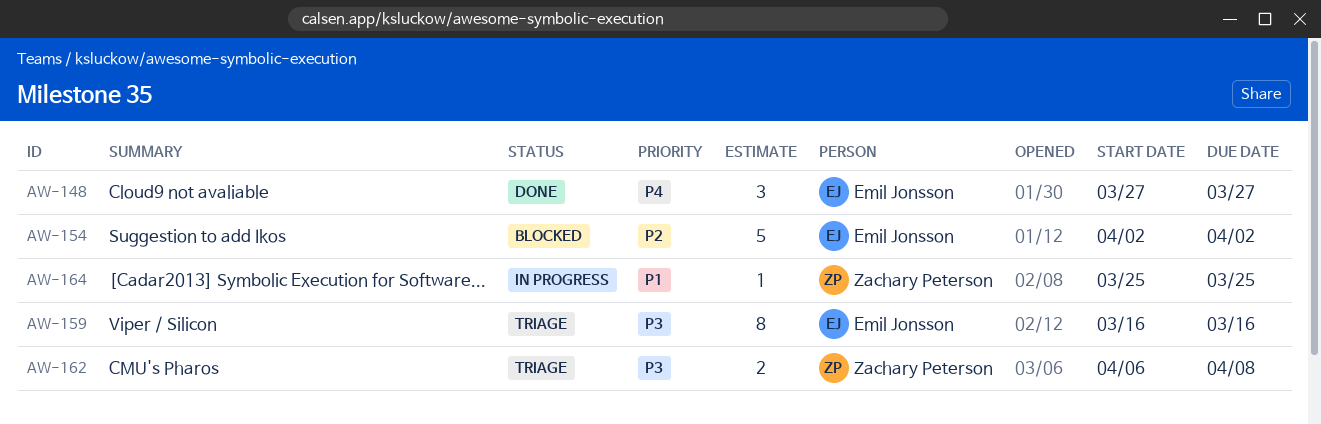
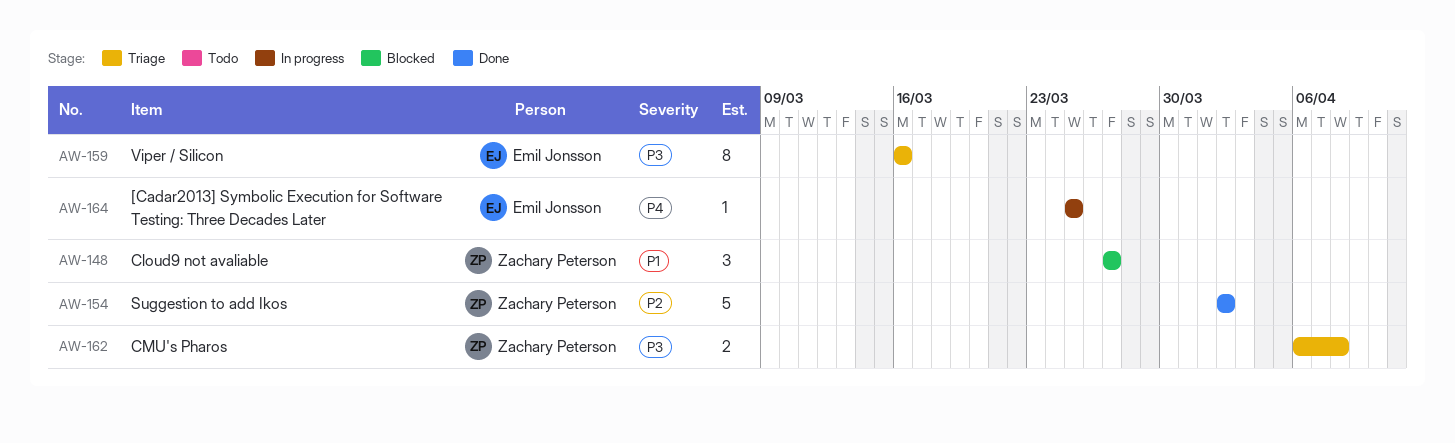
AW-148, status: Done -> Blocked
AW-148, owner: Emil Jonsson -> Zachary Peterson
AW-148, priority: P4 -> P1
AW-154, status: Blocked -> Done
AW-154, owner: Emil Jonsson -> Zachary Peterson
AW-164, owner: Zachary Peterson -> Emil Jonsson
AW-164, priority: P1 -> P4

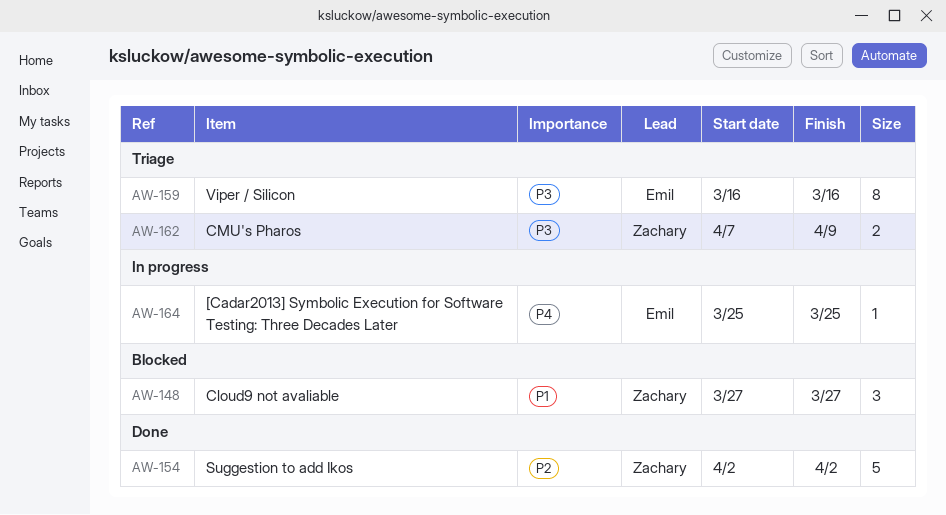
AW-162, start: Apr 6 -> Apr 7
AW-162, due: Apr 8 -> Apr 9

